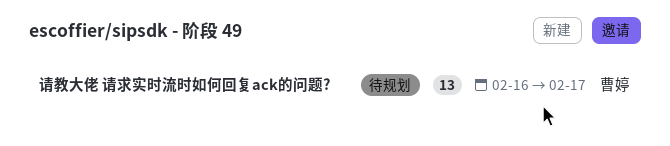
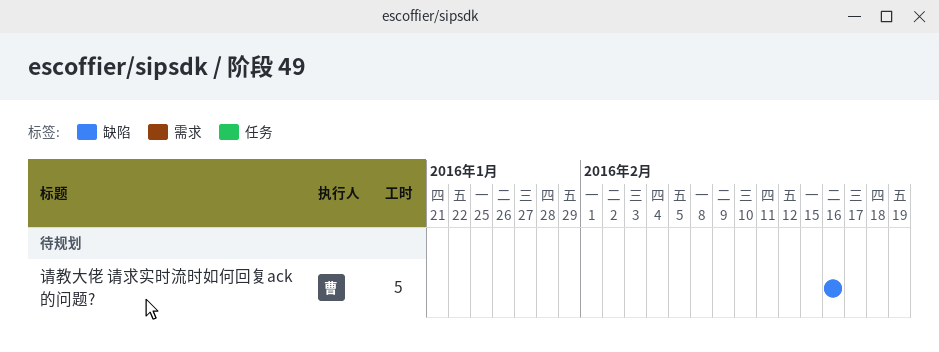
请教大佬 请求实时流时如何回复ack的问题?, estimate: 13 -> 5
请教大佬 请求实时流时如何回复ack的问题?, due: Feb 17 -> Feb 16

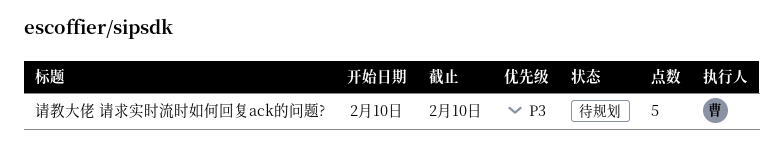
请教大佬 请求实时流时如何回复ack的问题?, start: Feb 16 -> Feb 10
请教大佬 请求实时流时如何回复ack的问题?, due: Feb 16 -> Feb 10

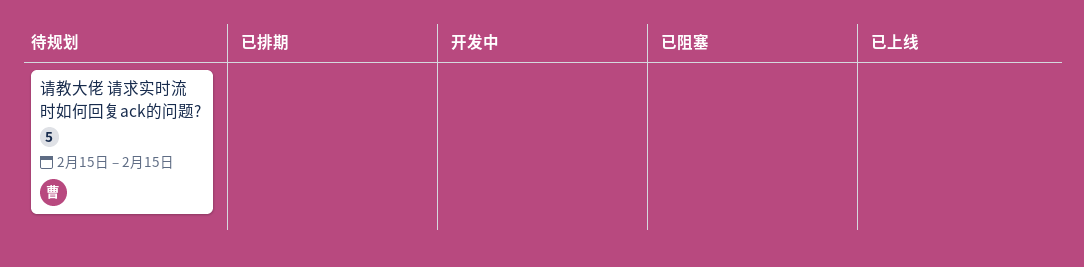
请教大佬 请求实时流时如何回复ack的问题?, start: Feb 10 -> Feb 15
请教大佬 请求实时流时如何回复ack的问题?, due: Feb 10 -> Feb 15

